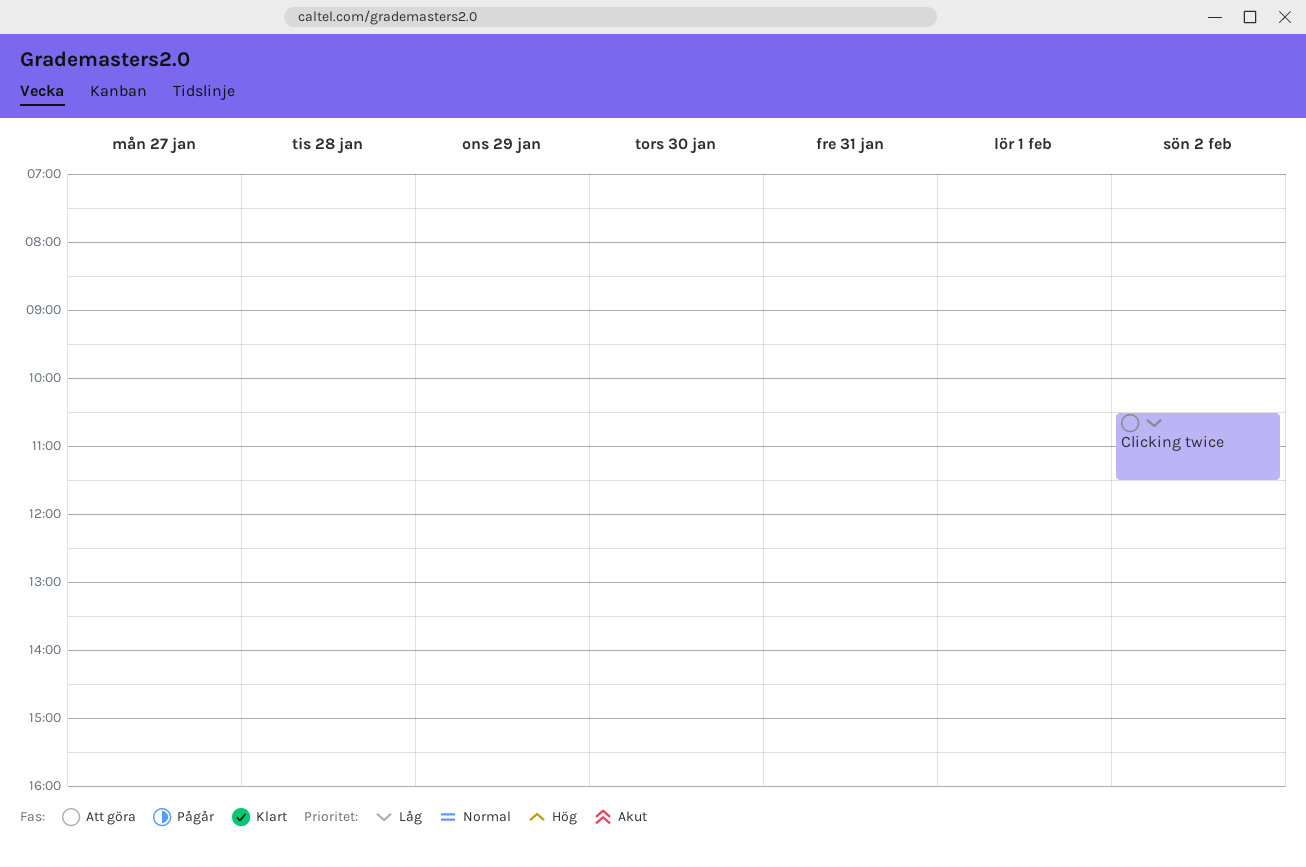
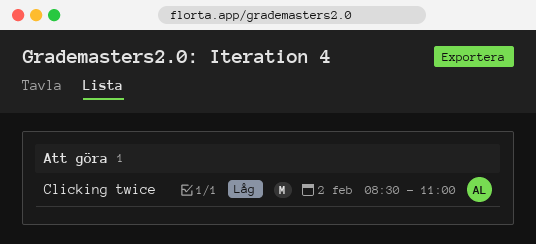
Clicking twice, begins: 10:30 -> 08:30
Clicking twice, ends: 11:30 -> 11:00

